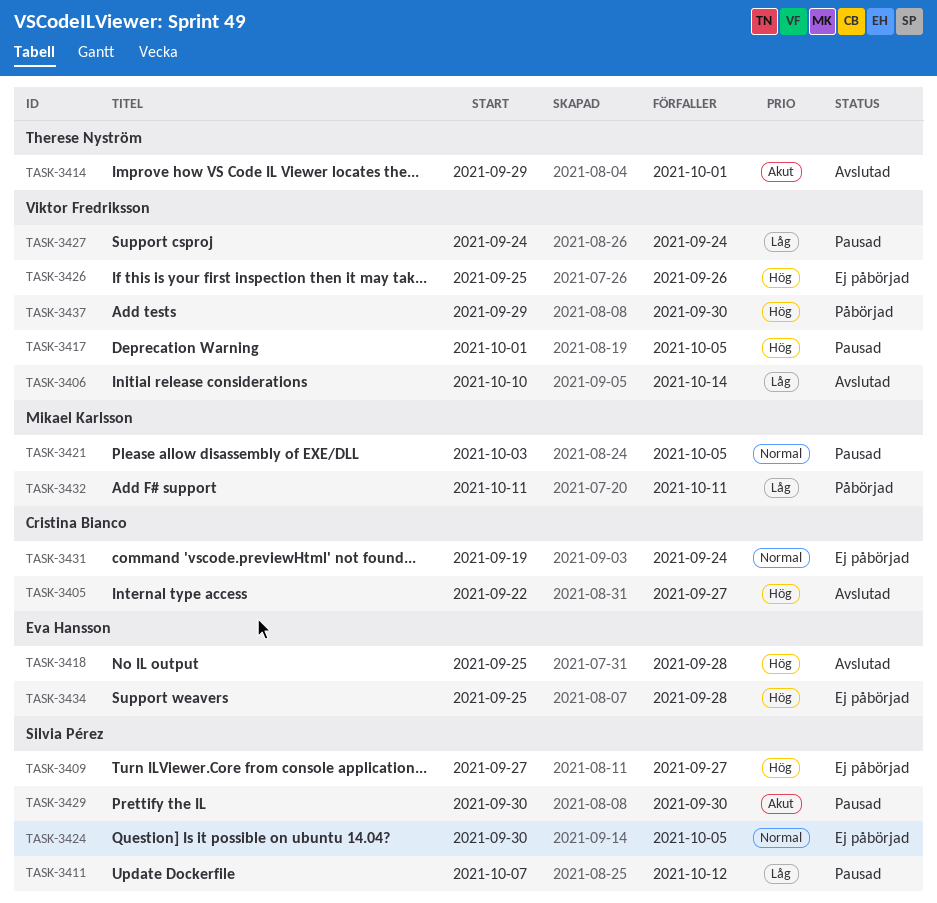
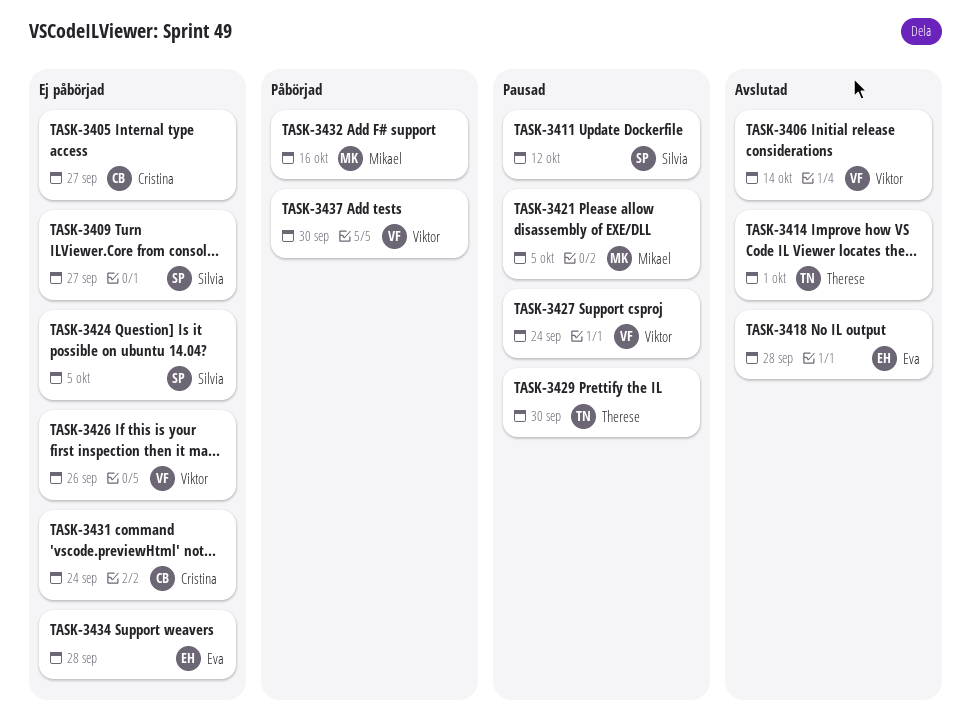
TASK-3405, status: Avslutad -> Ej påbörjad
TASK-3417: present -> none
TASK-3429, owner: Silvia Pérez -> Therese Nyström
TASK-3432, due: Oct 11 -> Oct 16

